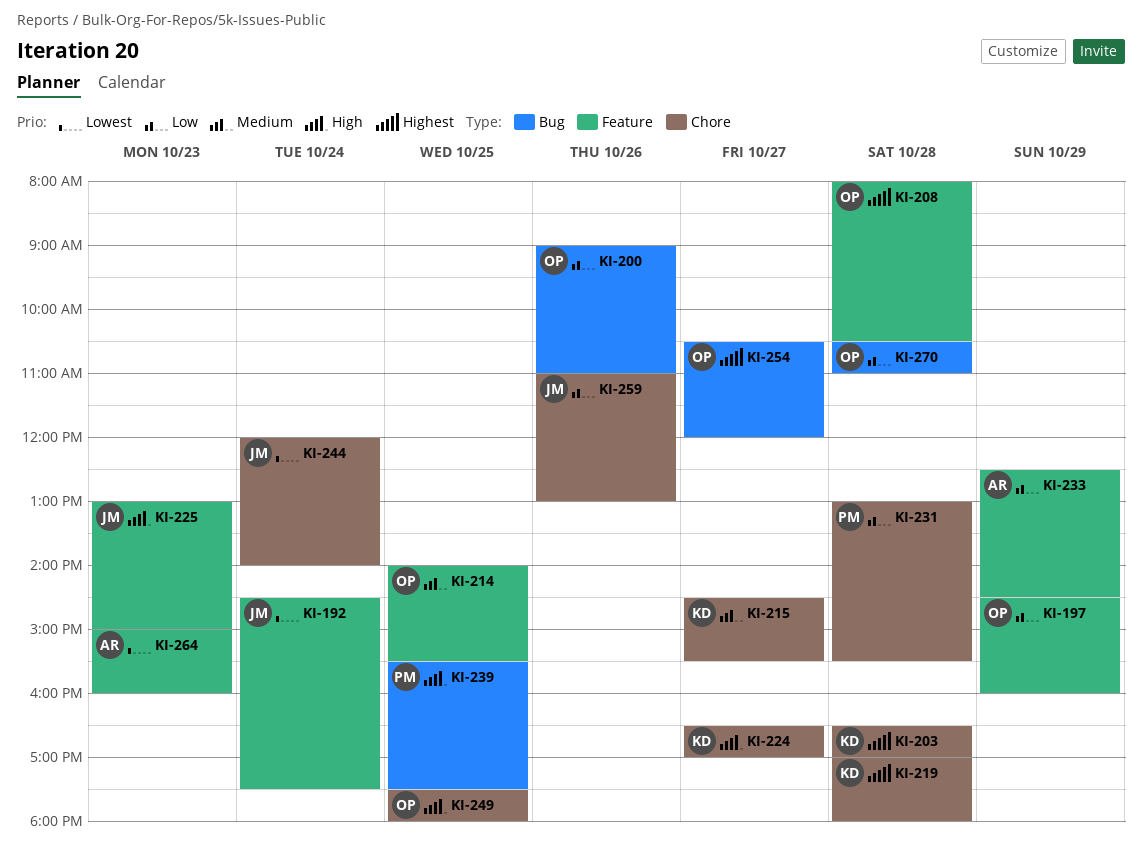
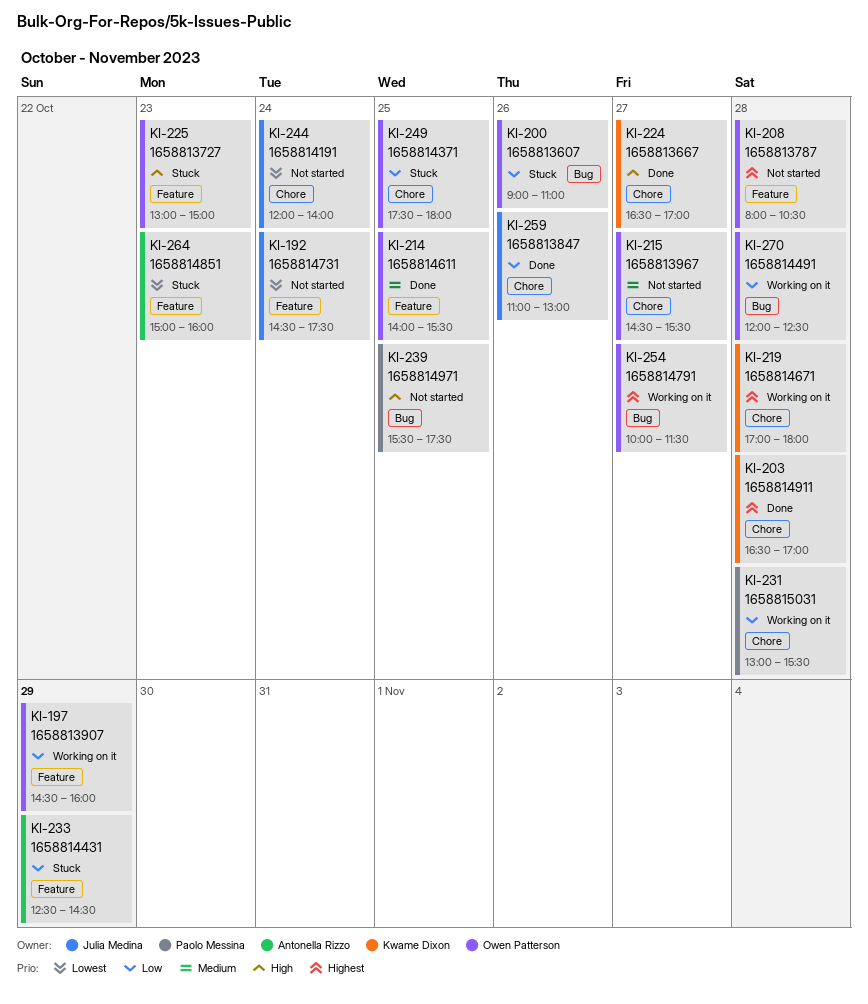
KI-215, owner: Kwame Dixon -> Owen Patterson
KI-225, owner: Julia Medina -> Owen Patterson
KI-249, priority: High -> Low
KI-254, begins: 10:30 -> 10:00
KI-254, ends: 12:00 -> 11:30
KI-270, begins: 10:30 -> 12:00
KI-270, ends: 11:00 -> 12:30

